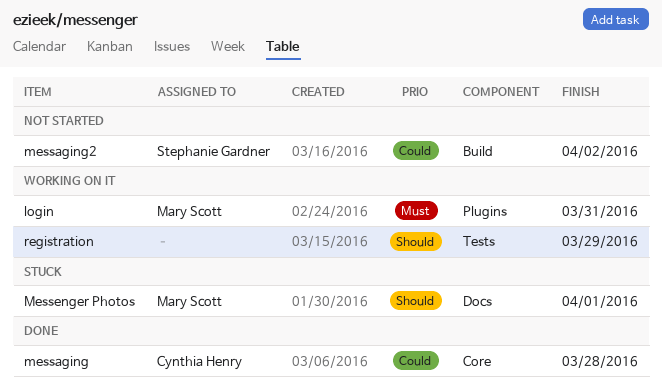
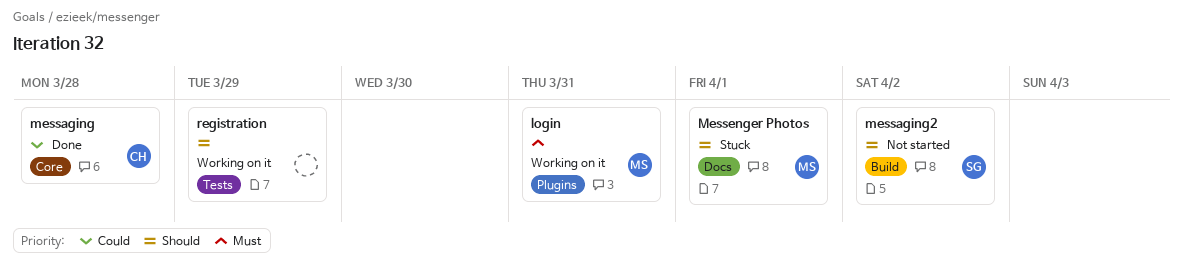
messaging2, priority: Could -> Should

